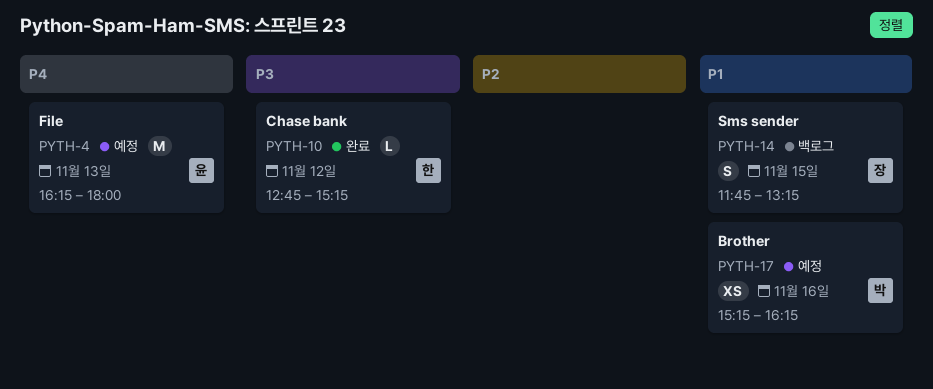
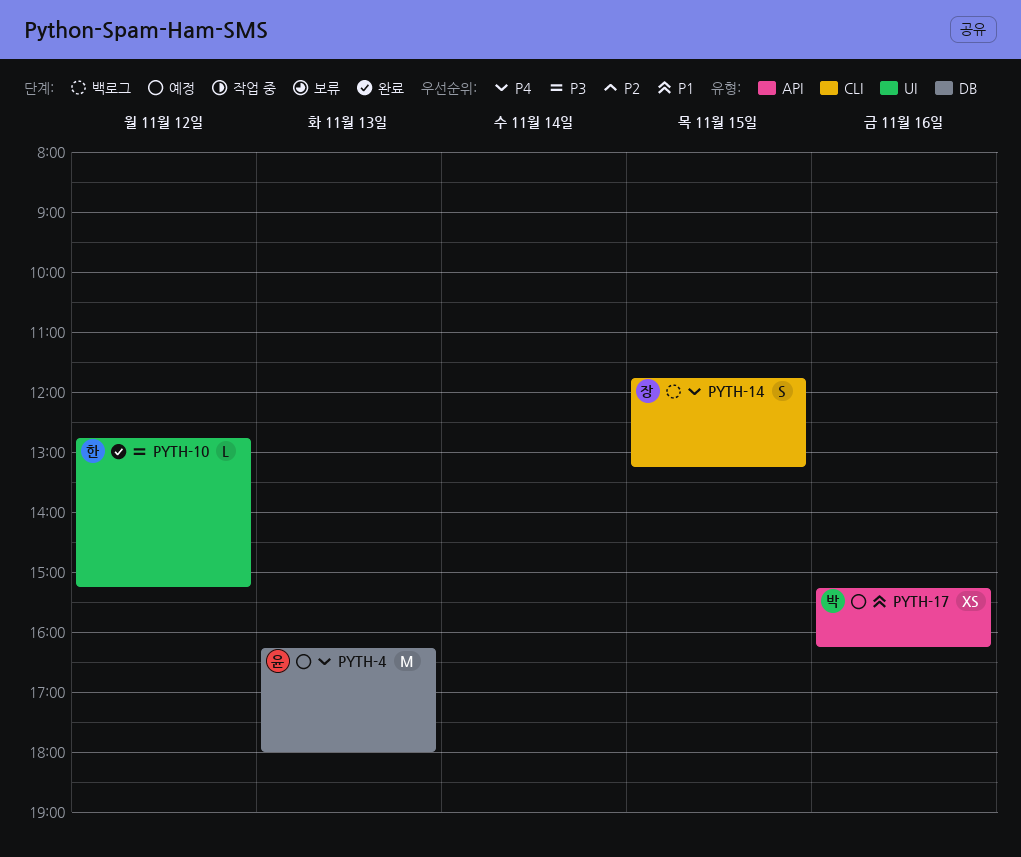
PYTH-14, priority: P1 -> P4

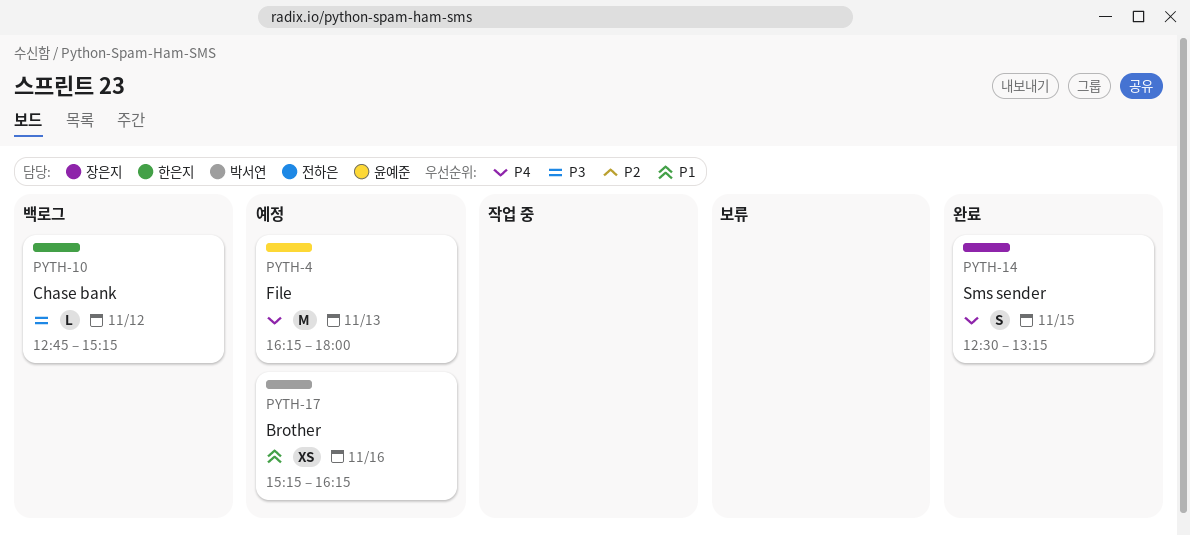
PYTH-10, status: 완료 -> 백로그
PYTH-14, status: 백로그 -> 완료
PYTH-14, begins: 11:45 -> 12:30

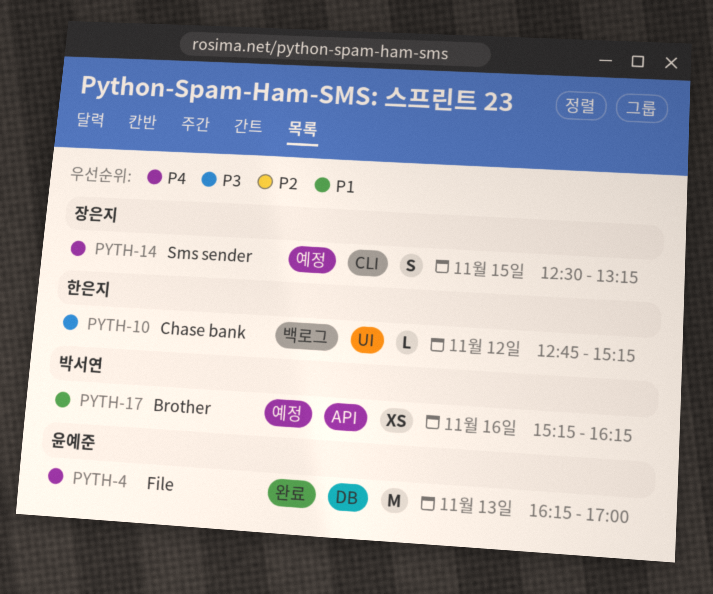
PYTH-4, status: 예정 -> 완료
PYTH-4, ends: 18:00 -> 17:00
PYTH-14, status: 완료 -> 예정

